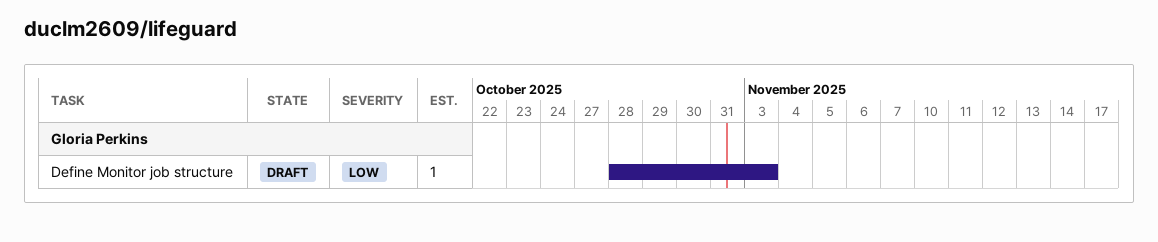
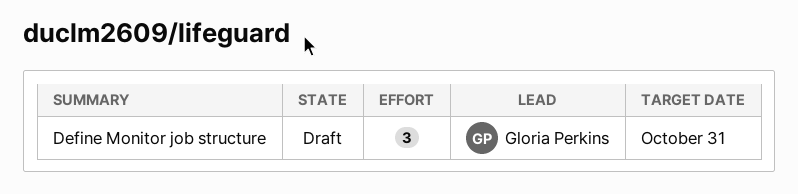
Define Monitor job structure, estimate: 1 -> 3
Define Monitor job structure, due: Nov 3 -> Oct 31

